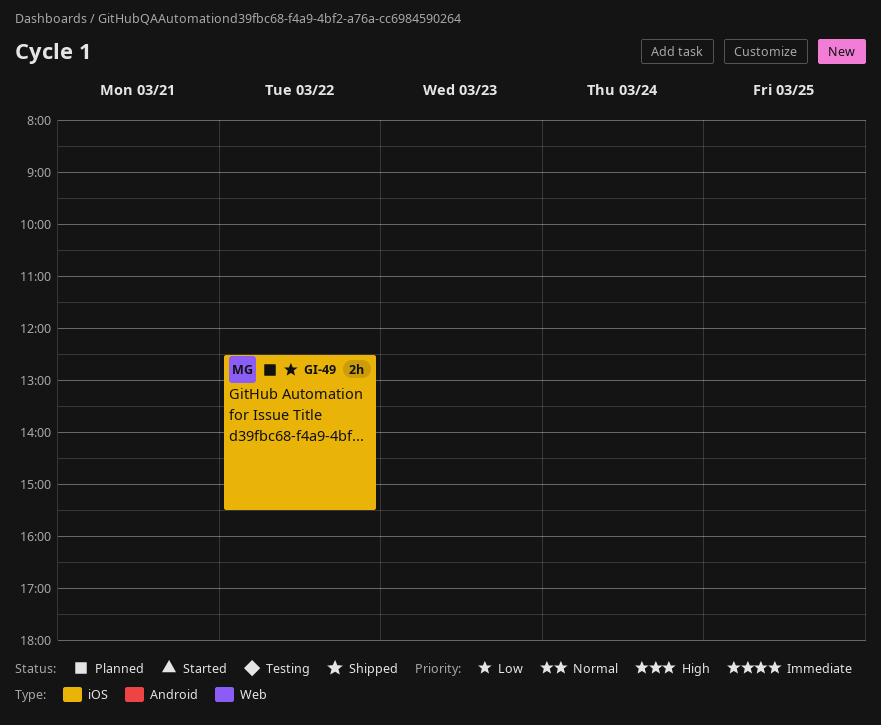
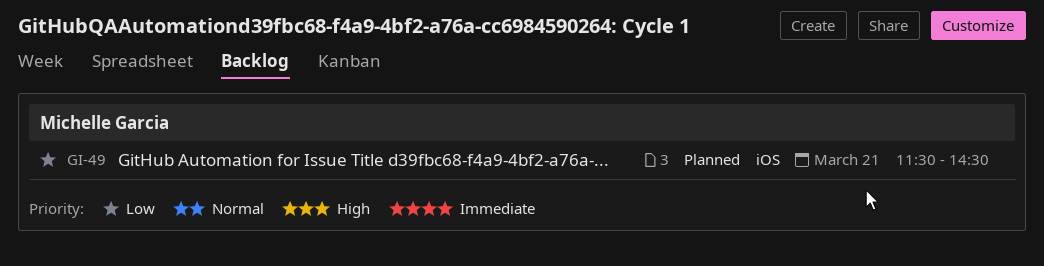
GI-49, day: Mar 22 -> Mar 21
GI-49, begins: 12:30 -> 11:30
GI-49, ends: 15:30 -> 14:30

